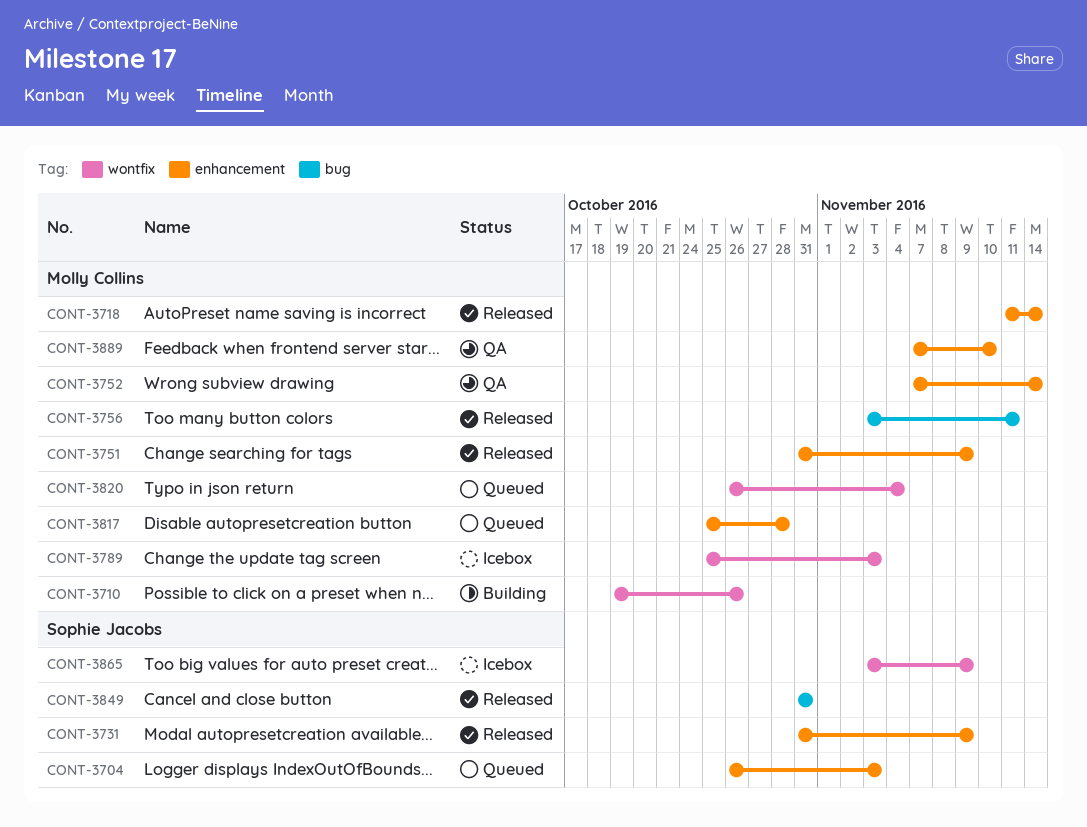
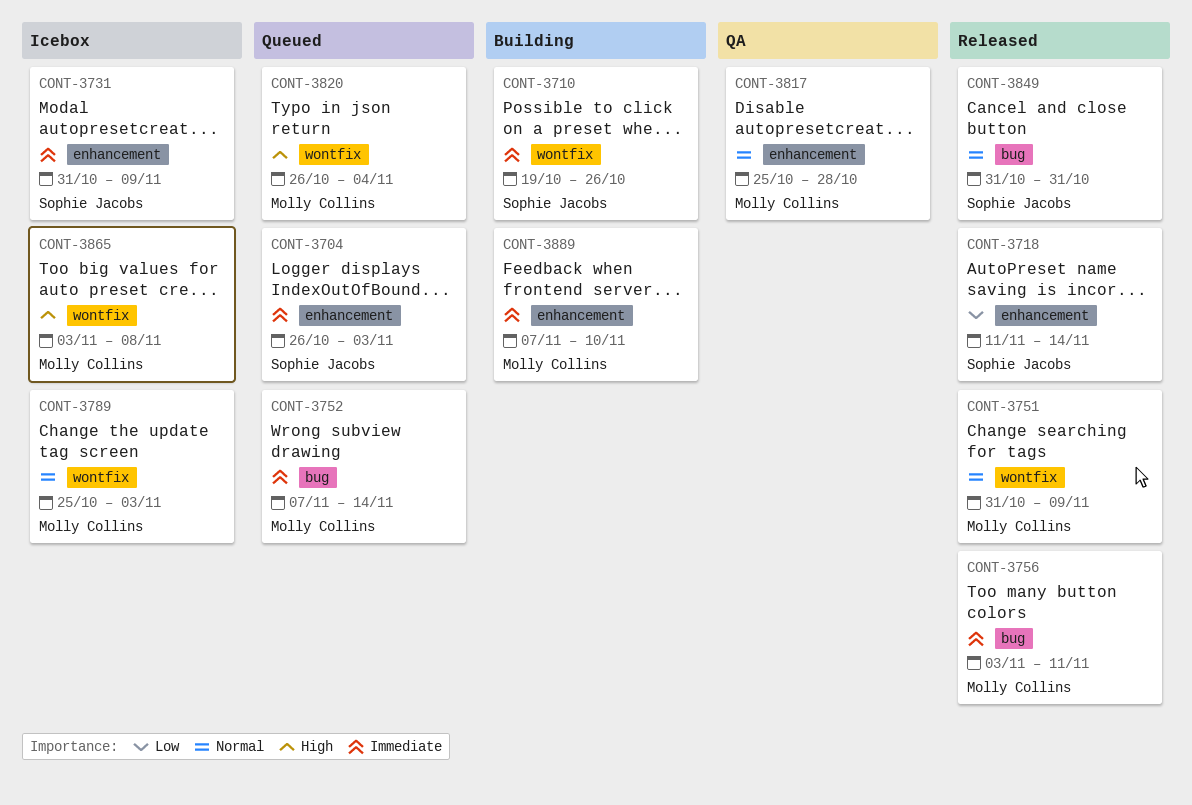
CONT-3710, owner: Molly Collins -> Sophie Jacobs
CONT-3718, owner: Molly Collins -> Sophie Jacobs
CONT-3731, status: Released -> Icebox
CONT-3751, label: enhancement -> wontfix
CONT-3752, status: QA -> Queued
CONT-3752, label: enhancement -> bug
CONT-3817, status: Queued -> QA
CONT-3865, owner: Sophie Jacobs -> Molly Collins
CONT-3865, due: Nov 9 -> Nov 8
CONT-3889, status: QA -> Building

